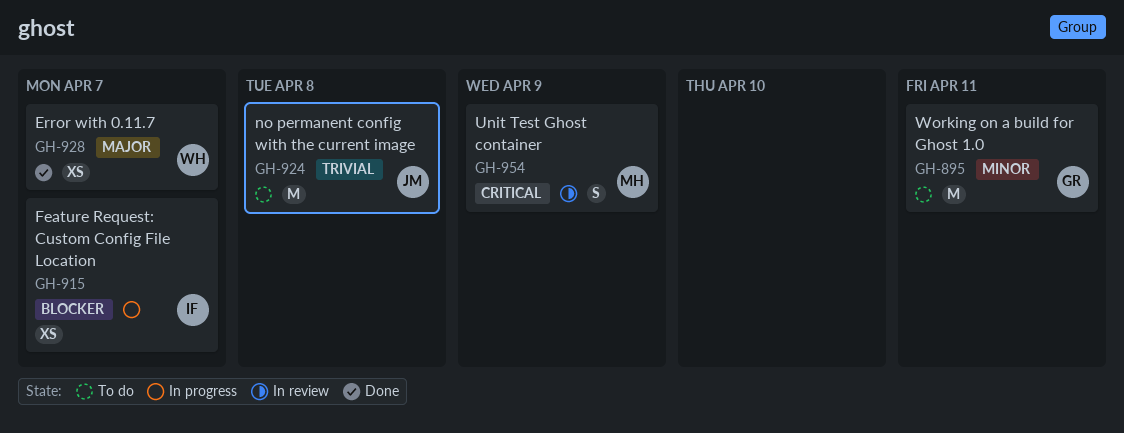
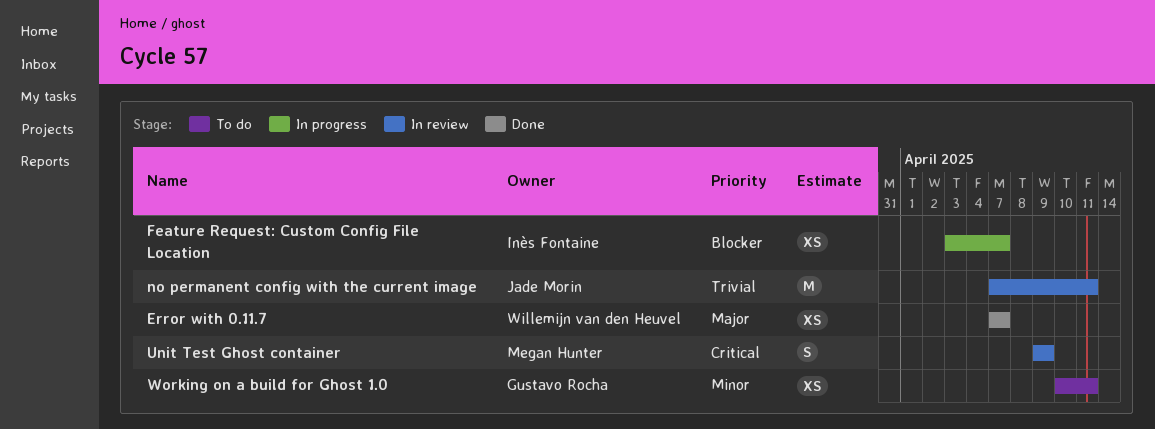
no permanent config with the current image, status: To do -> In review
no permanent config with the current image, due: Apr 8 -> Apr 11
Working on a build for Ghost 1.0, estimate: M -> XS

